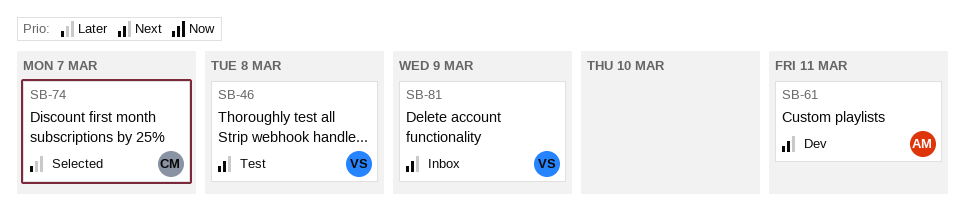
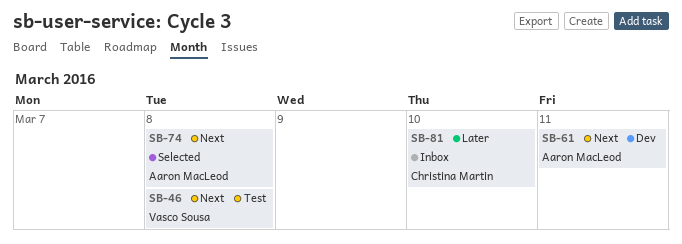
SB-74, owner: Christina Martin -> Aaron MacLeod
SB-74, priority: Later -> Next
SB-74, due: Mar 7 -> Mar 8
SB-81, owner: Vasco Sousa -> Christina Martin
SB-81, priority: Next -> Later
SB-81, due: Mar 9 -> Mar 10

